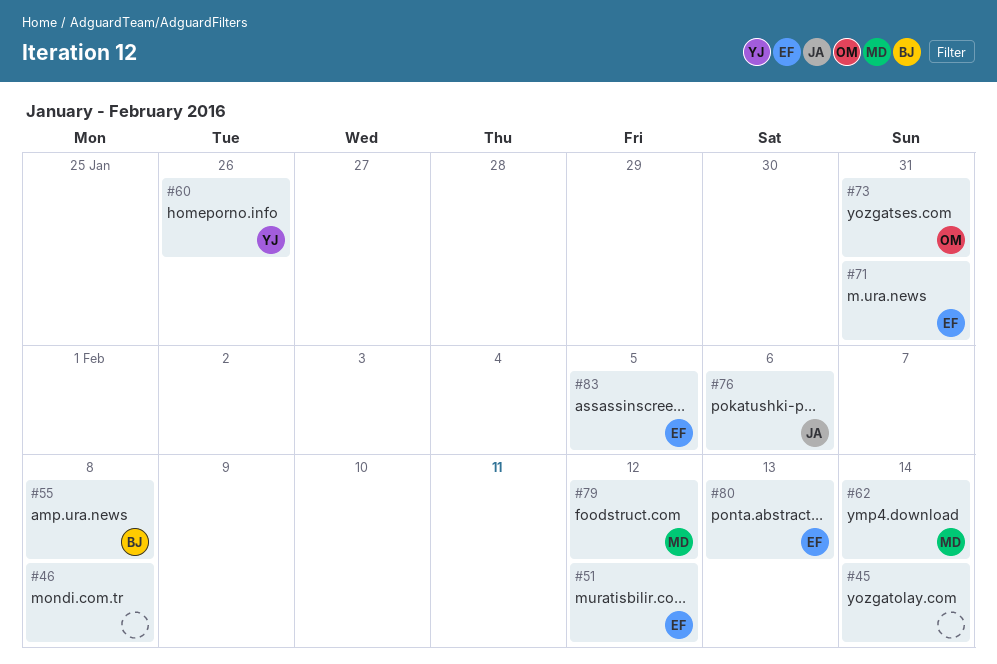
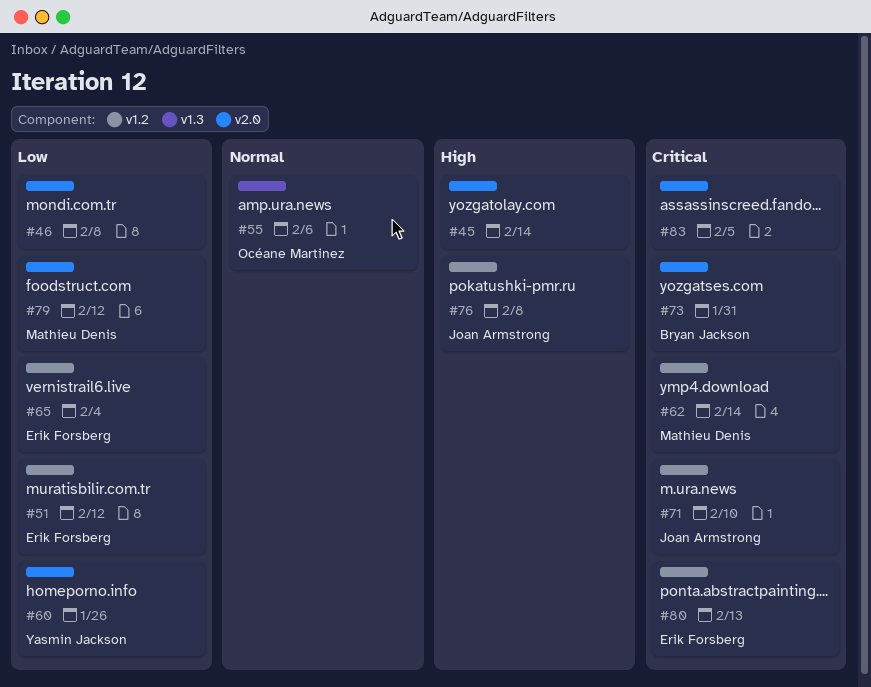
#55, owner: Bryan Jackson -> Océane Martinez
#55, due: Feb 8 -> Feb 6
#65: none -> present
#71, owner: Erik Forsberg -> Joan Armstrong
#71, due: Jan 31 -> Feb 10
#73, owner: Océane Martinez -> Bryan Jackson
#76, due: Feb 6 -> Feb 8
#83, owner: Erik Forsberg -> none

